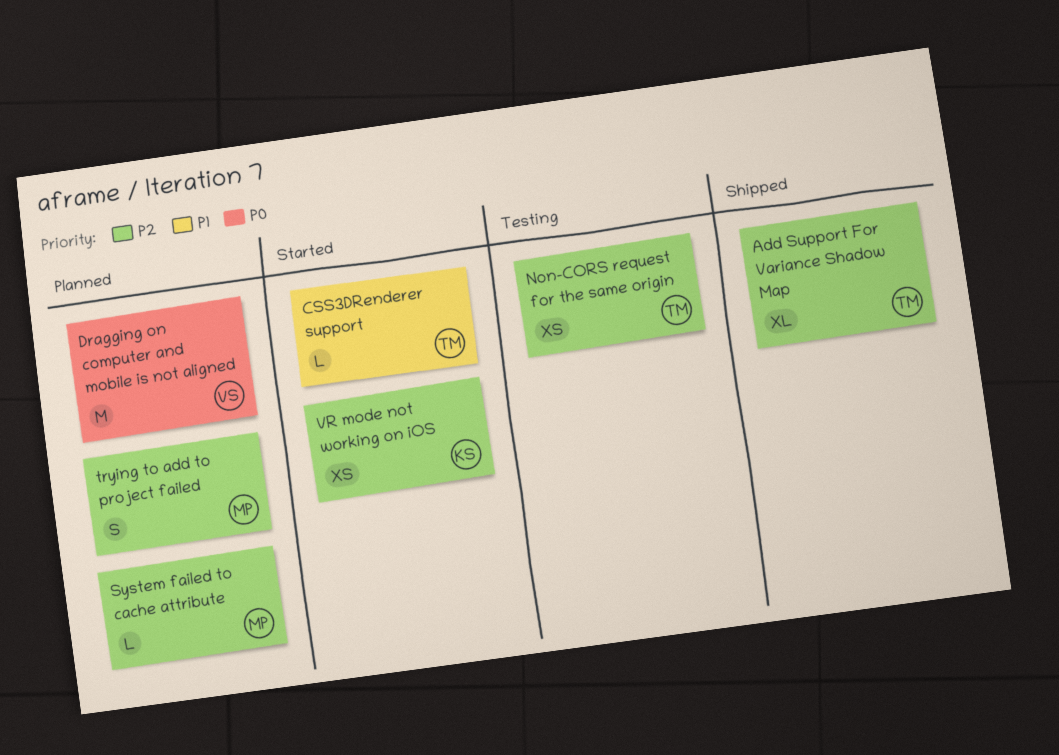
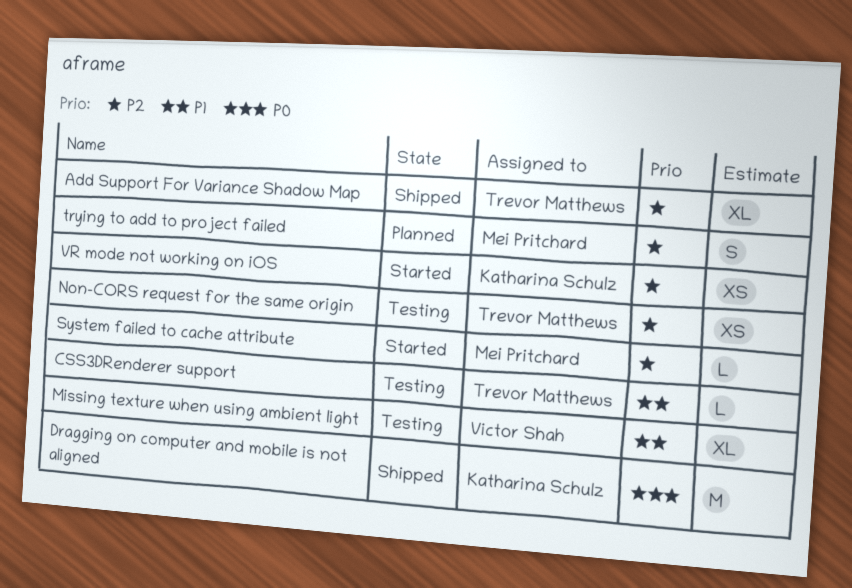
CSS3DRenderer support, status: Started -> Testing
Dragging on computer and mobile is not aligned, status: Planned -> Shipped
Dragging on computer and mobile is not aligned, owner: Victor Shah -> Katharina Schulz
Missing texture when using ambient light: none -> present
System failed to cache attribute, status: Planned -> Started

